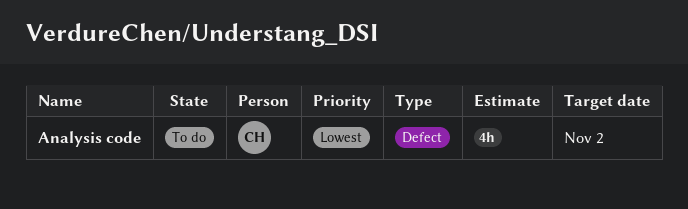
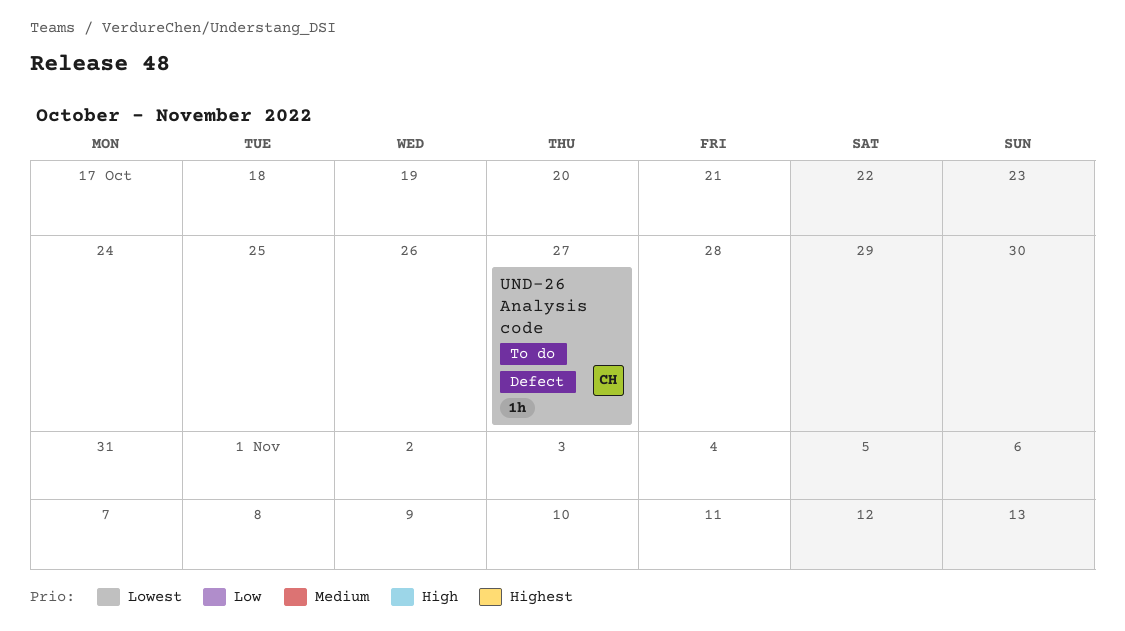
Analysis code, estimate: 4h -> 1h
Analysis code, due: Nov 2 -> Oct 27

